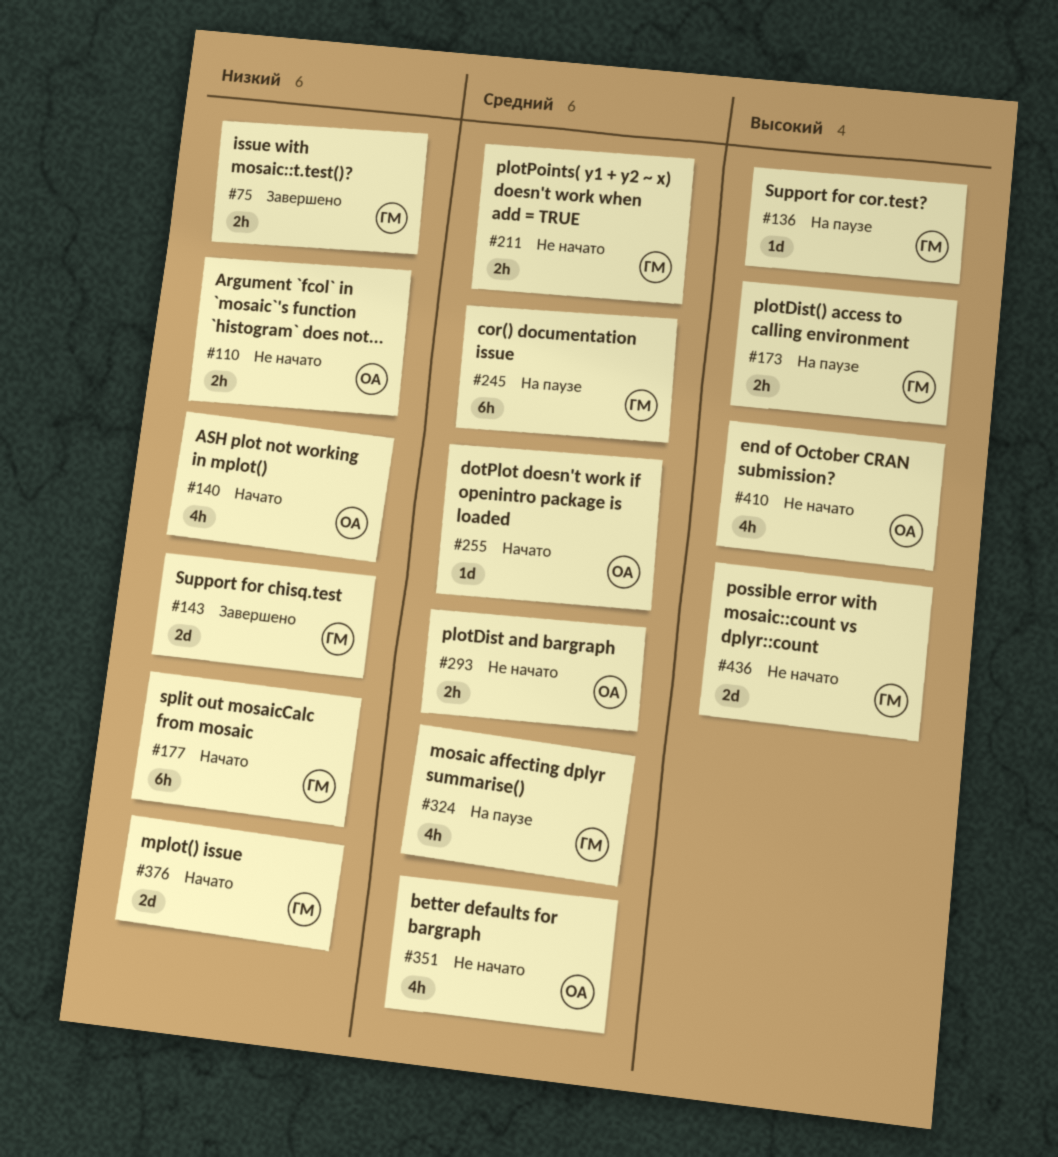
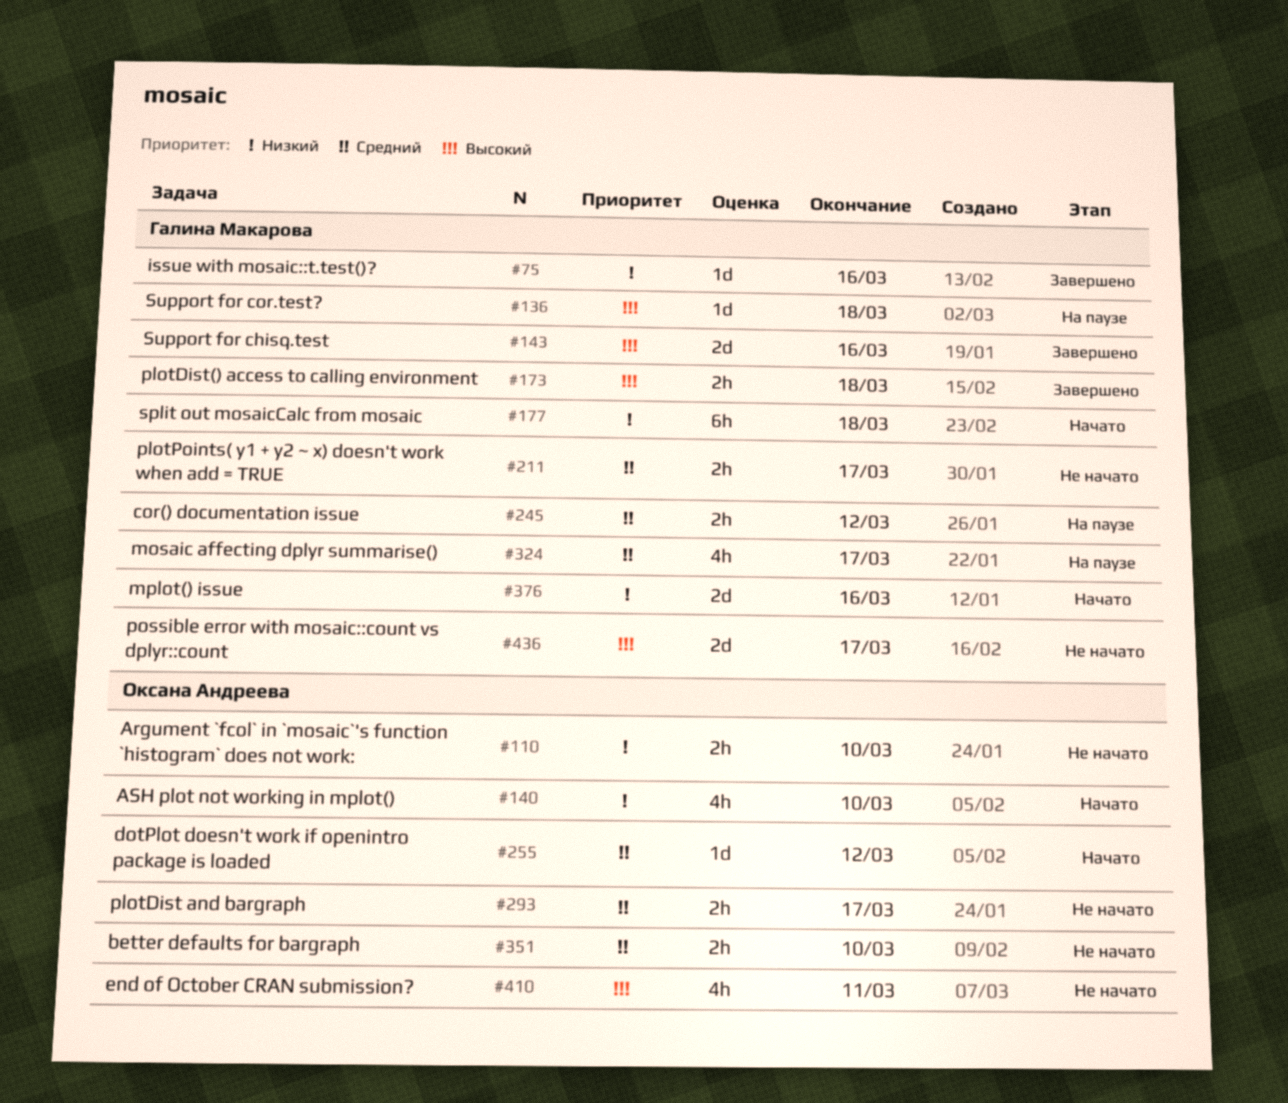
#75, estimate: 2h -> 1d
#143, priority: Низкий -> Высокий
#173, status: На паузе -> Завершено
#245, estimate: 6h -> 2h
#351, estimate: 4h -> 2h

